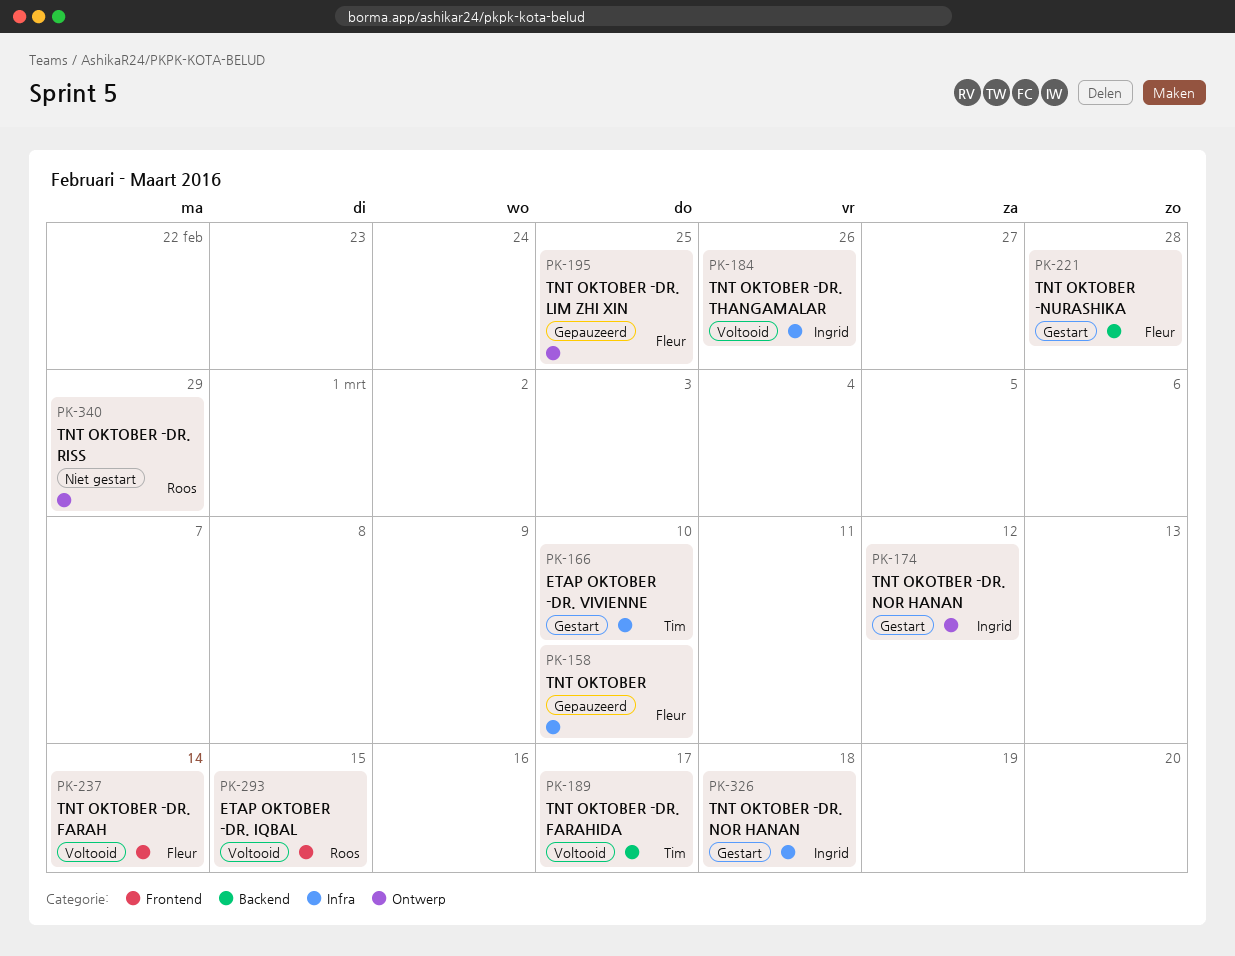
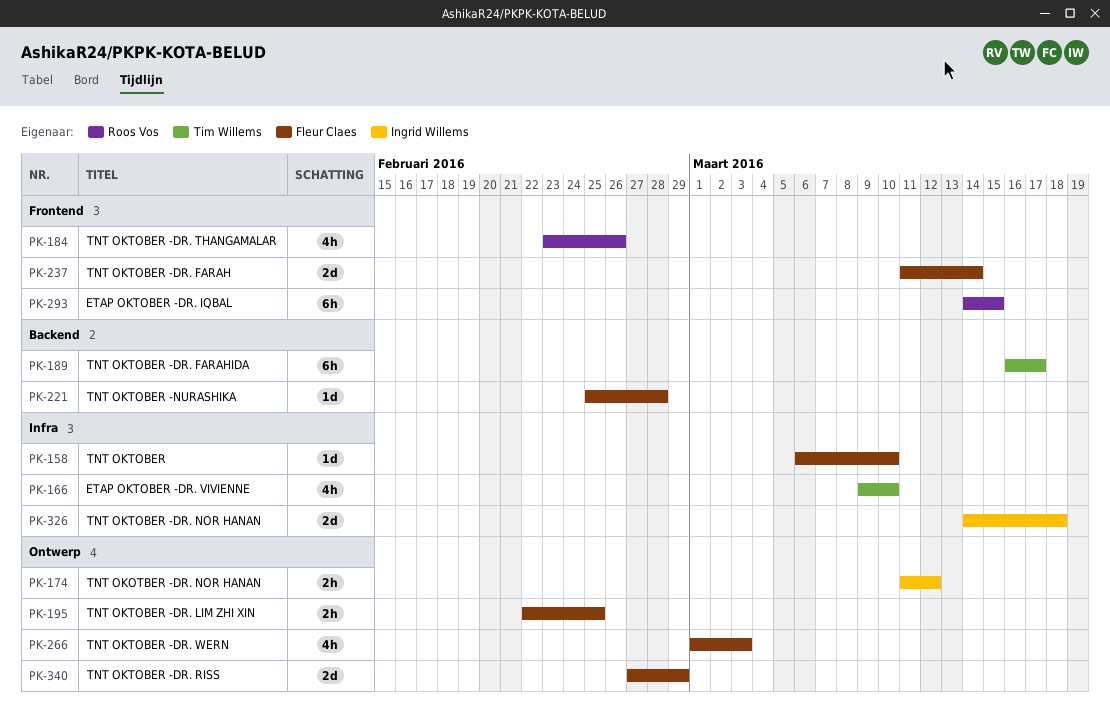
PK-184, owner: Ingrid Willems -> Roos Vos
PK-184, label: Infra -> Frontend
PK-266: none -> present
PK-340, owner: Roos Vos -> Fleur Claes

